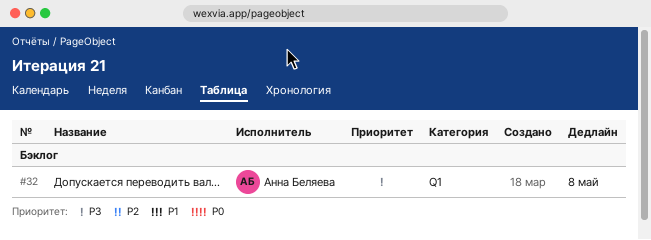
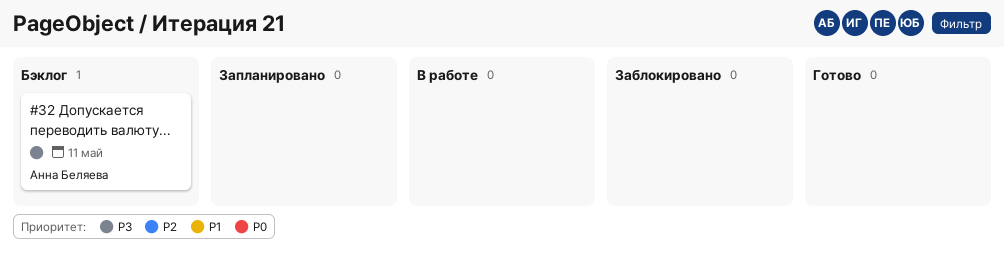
#32, due: May 8 -> May 11

